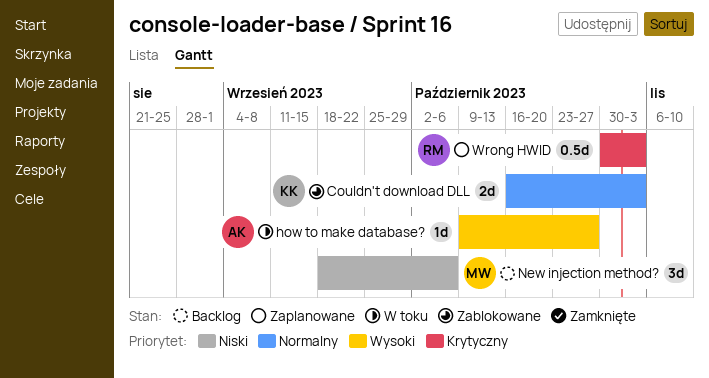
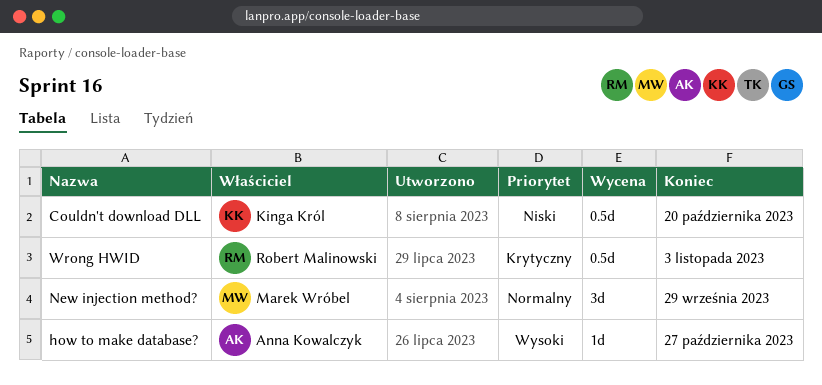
Couldn't download DLL, priority: Normalny -> Niski
Couldn't download DLL, estimate: 2d -> 0.5d
Couldn't download DLL, due: Nov 3 -> Oct 20
New injection method?, priority: Niski -> Normalny
New injection method?, due: Oct 6 -> Sep 29

